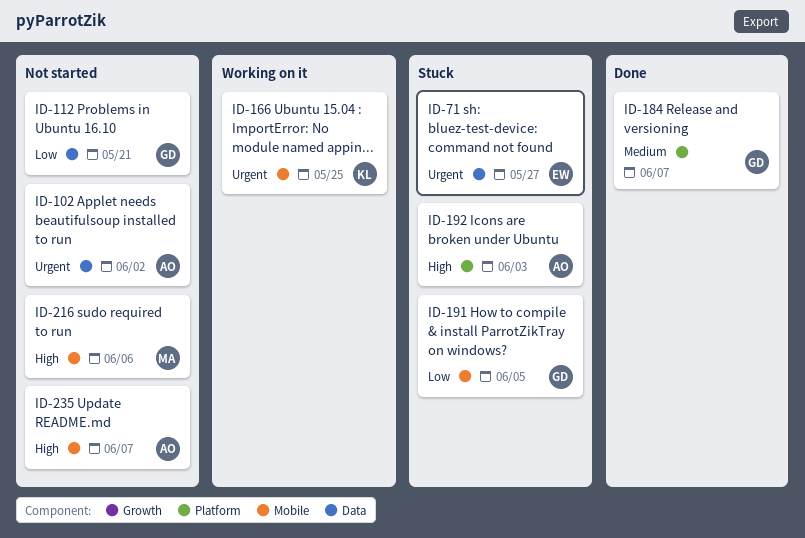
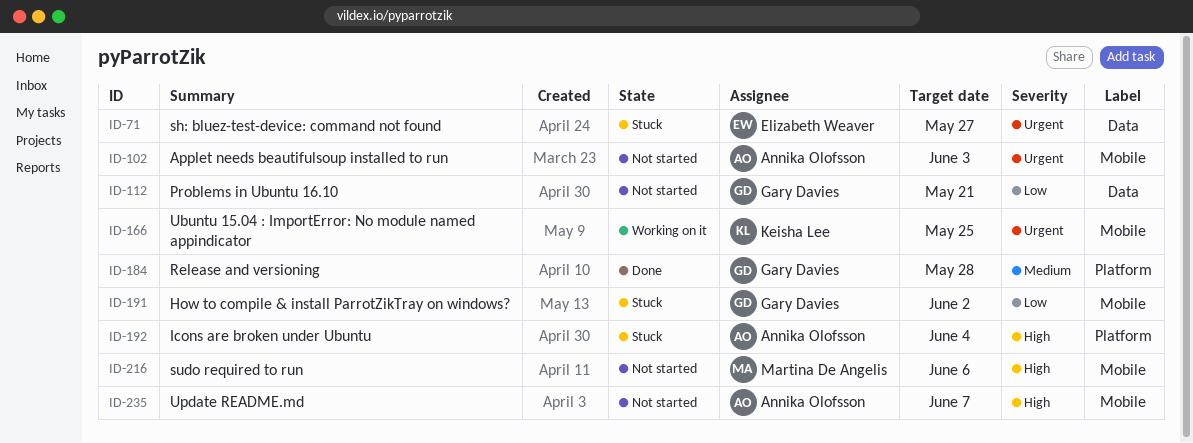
ID-102, label: Data -> Mobile
ID-102, due: Jun 2 -> Jun 3
ID-184, due: Jun 7 -> May 28
ID-191, due: Jun 5 -> Jun 2
ID-192, due: Jun 3 -> Jun 4

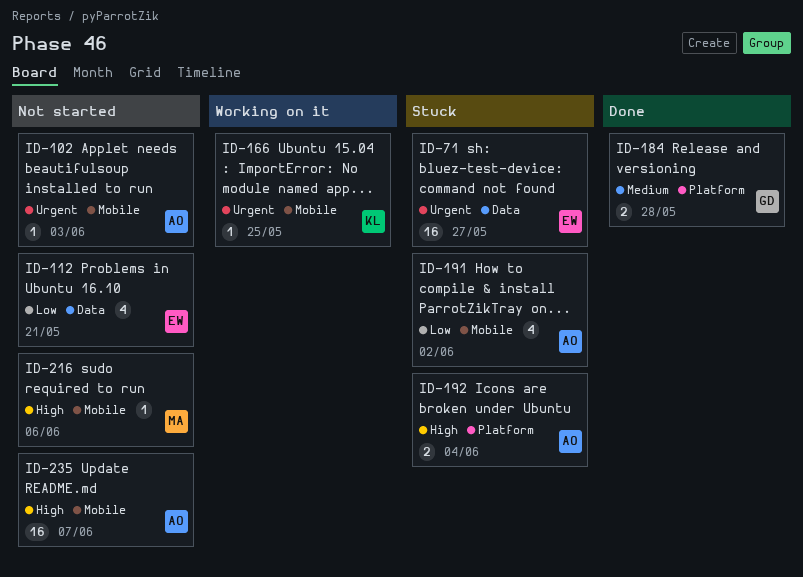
ID-112, owner: Gary Davies -> Elizabeth Weaver
ID-191, owner: Gary Davies -> Annika Olofsson

